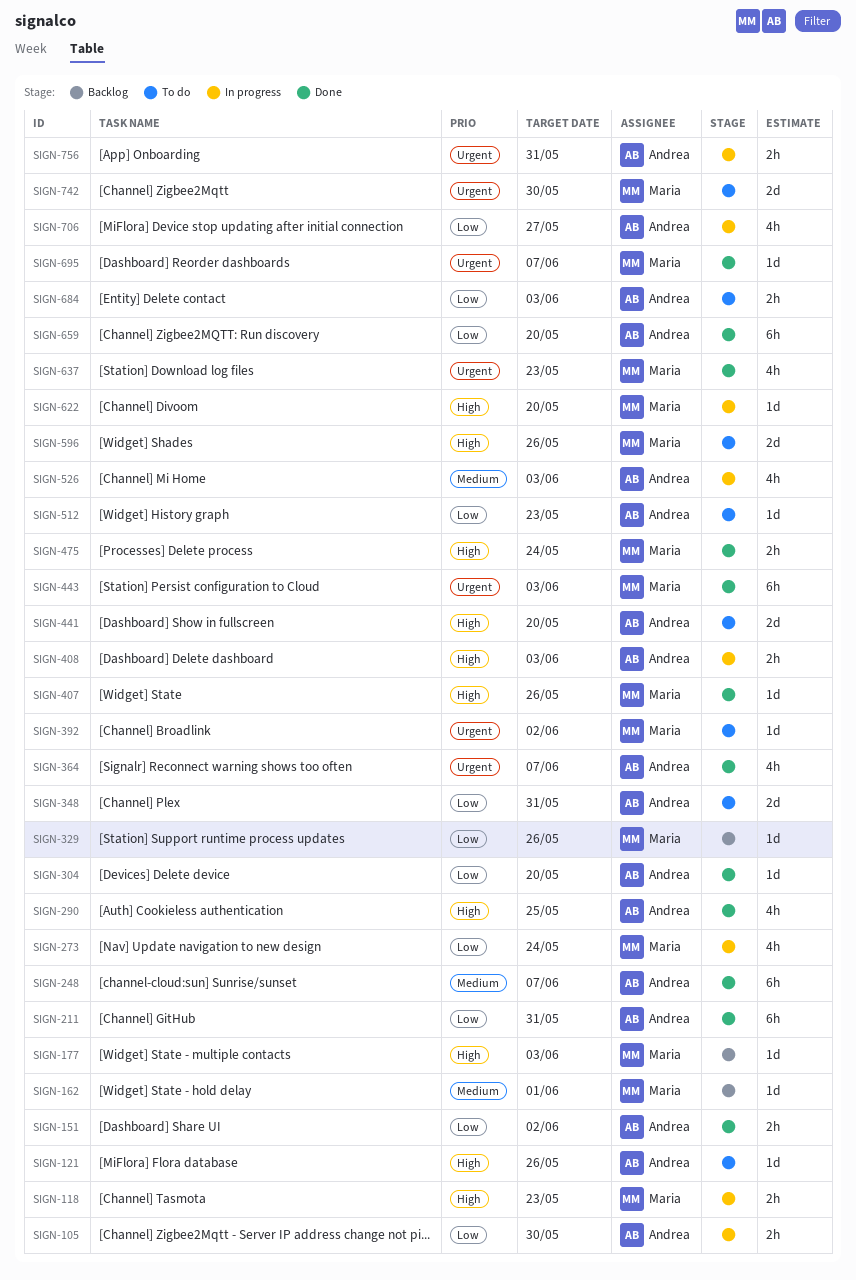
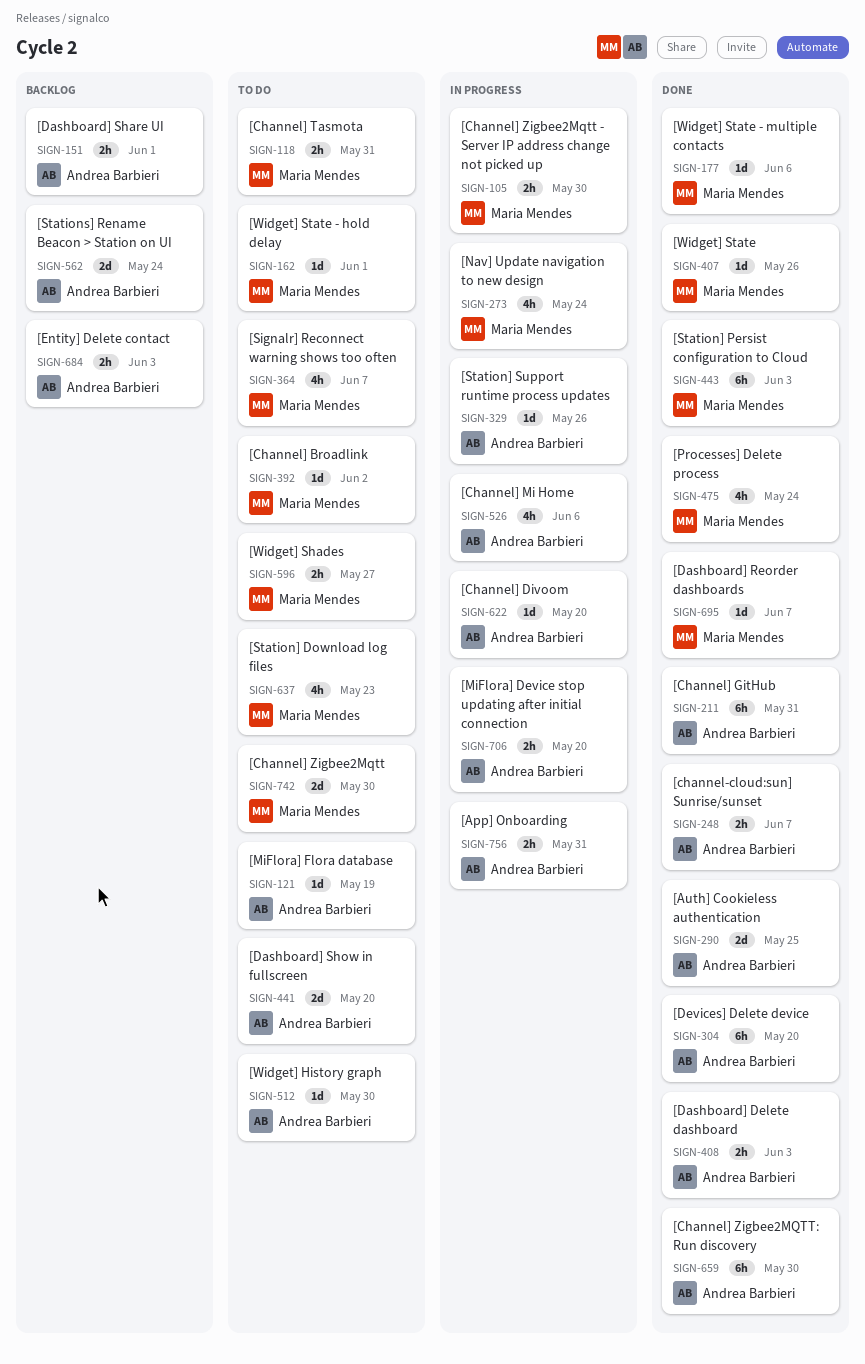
SIGN-105, owner: Andrea Barbieri -> Maria Mendes
SIGN-118, status: In progress -> To do
SIGN-118, due: May 23 -> May 31
SIGN-121, due: May 26 -> May 19
SIGN-151, status: Done -> Backlog
SIGN-151, due: Jun 2 -> Jun 1
SIGN-162, status: Backlog -> To do
SIGN-177, status: Backlog -> Done
SIGN-177, due: Jun 3 -> Jun 6
SIGN-248, estimate: 6h -> 2h
SIGN-290, estimate: 4h -> 2d
SIGN-304, estimate: 1d -> 6h
SIGN-329, status: Backlog -> In progress
SIGN-329, owner: Maria Mendes -> Andrea Barbieri
SIGN-348: present -> none
SIGN-364, status: Done -> To do
SIGN-364, owner: Andrea Barbieri -> Maria Mendes
SIGN-408, status: In progress -> Done
SIGN-475, estimate: 2h -> 4h
SIGN-512, due: May 23 -> May 30
SIGN-526, due: Jun 3 -> Jun 6
SIGN-562: none -> present
SIGN-596, estimate: 2d -> 2h
SIGN-596, due: May 26 -> May 27
SIGN-622, owner: Maria Mendes -> Andrea Barbieri
SIGN-637, status: Done -> To do
SIGN-659, due: May 20 -> May 30
SIGN-684, status: To do -> Backlog
SIGN-706, estimate: 4h -> 2h
SIGN-706, due: May 27 -> May 20

